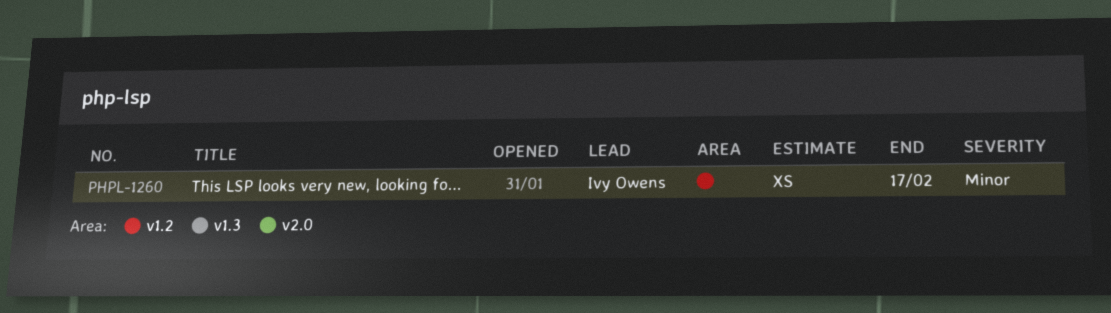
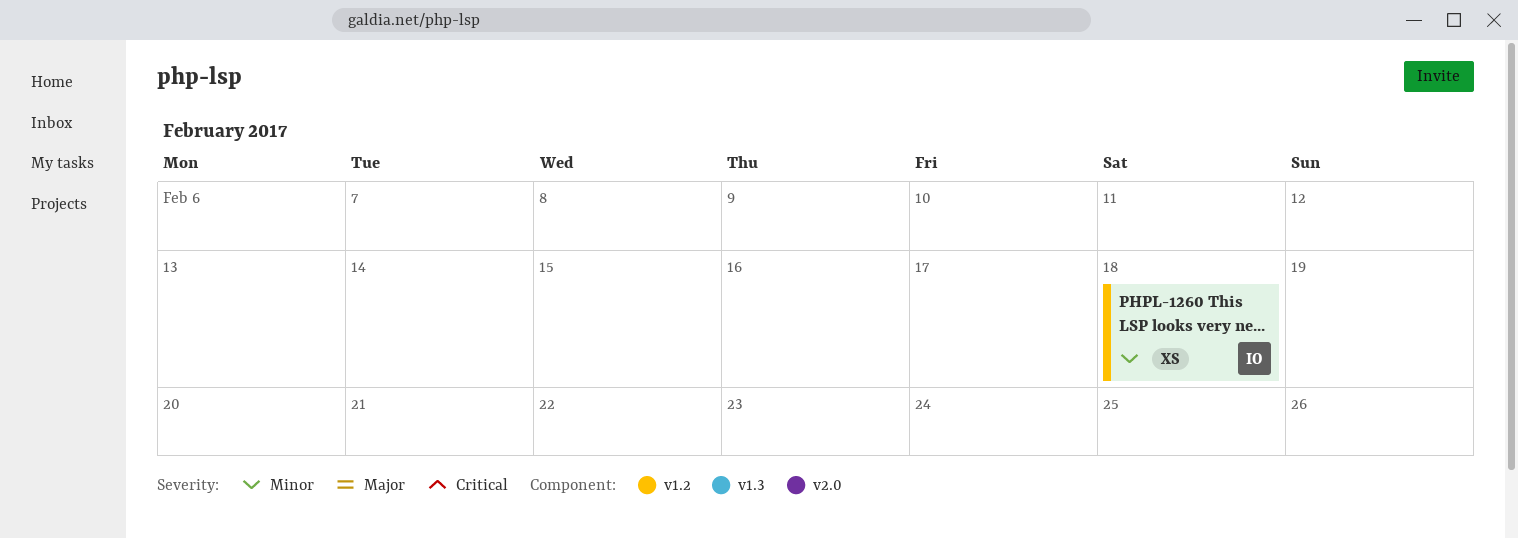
PHPL-1260, due: Feb 17 -> Feb 18

